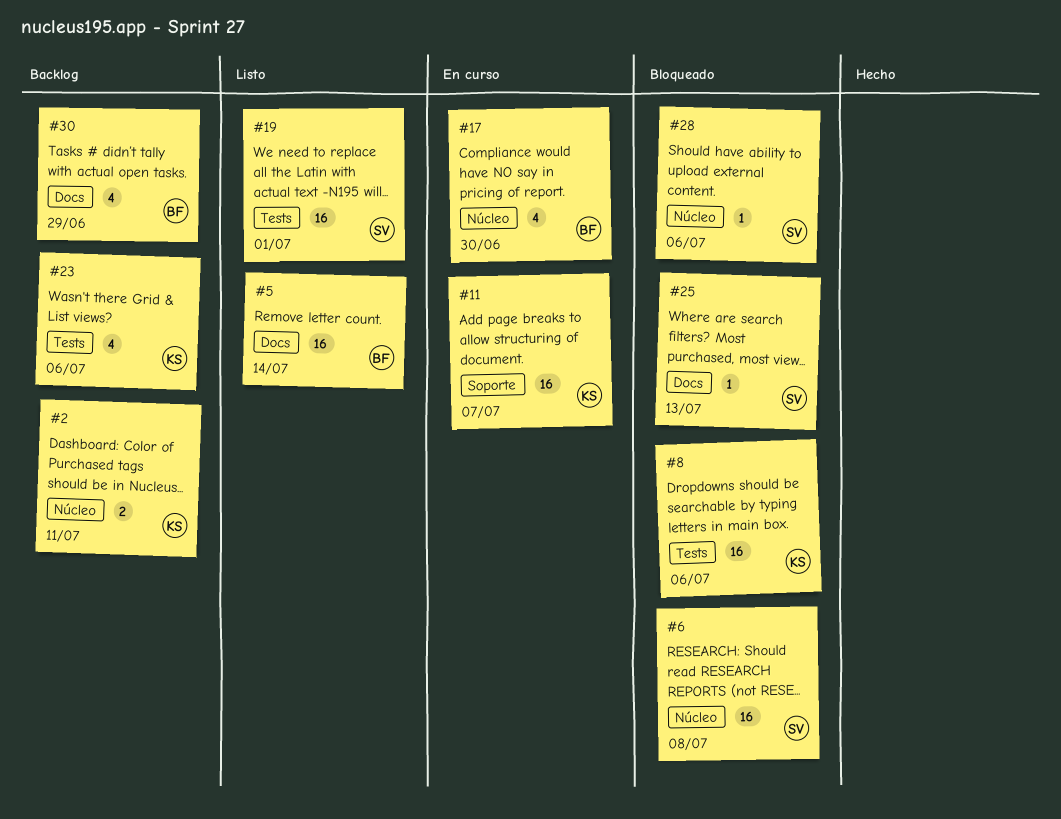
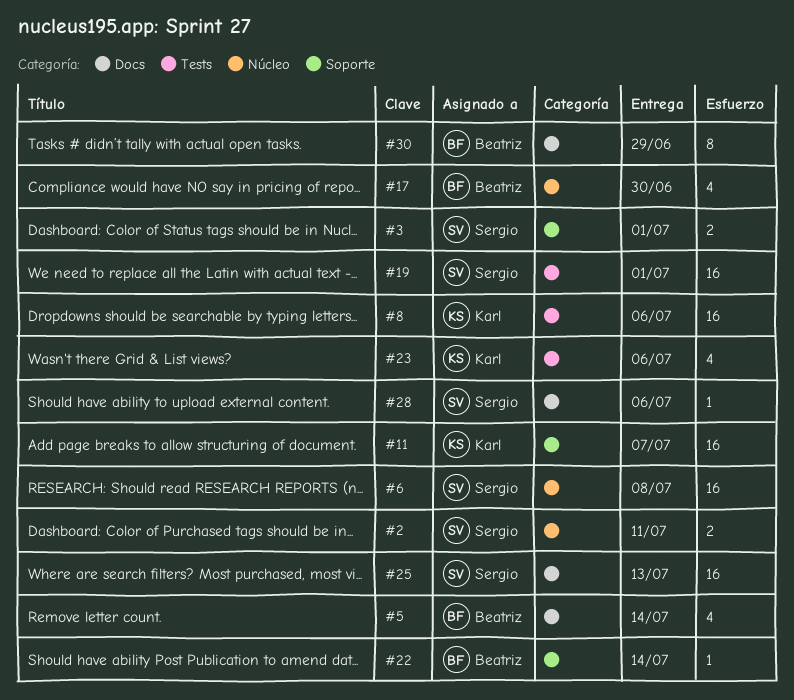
#2, owner: Karl -> Sergio
#3: none -> present
#5, estimate: 16 -> 4
#22: none -> present
#25, estimate: 1 -> 16
#28, label: Núcleo -> Docs
#30, estimate: 4 -> 8

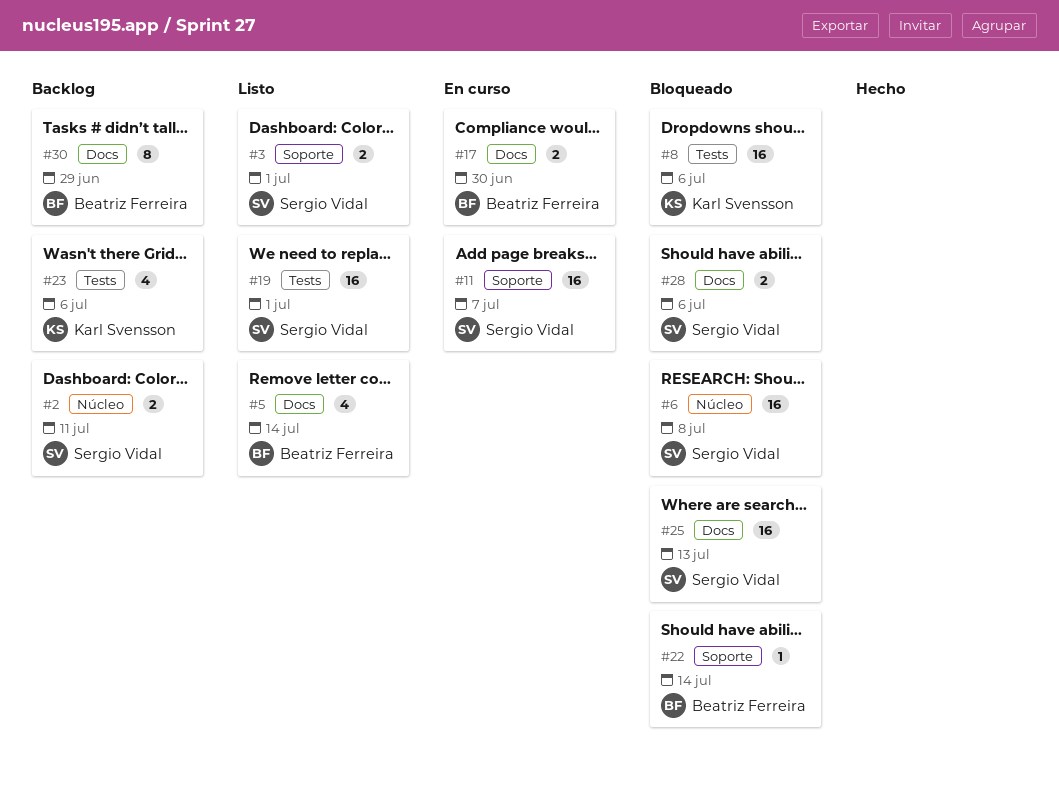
#11, owner: Karl Svensson -> Sergio Vidal
#17, label: Núcleo -> Docs
#17, estimate: 4 -> 2
#28, estimate: 1 -> 2

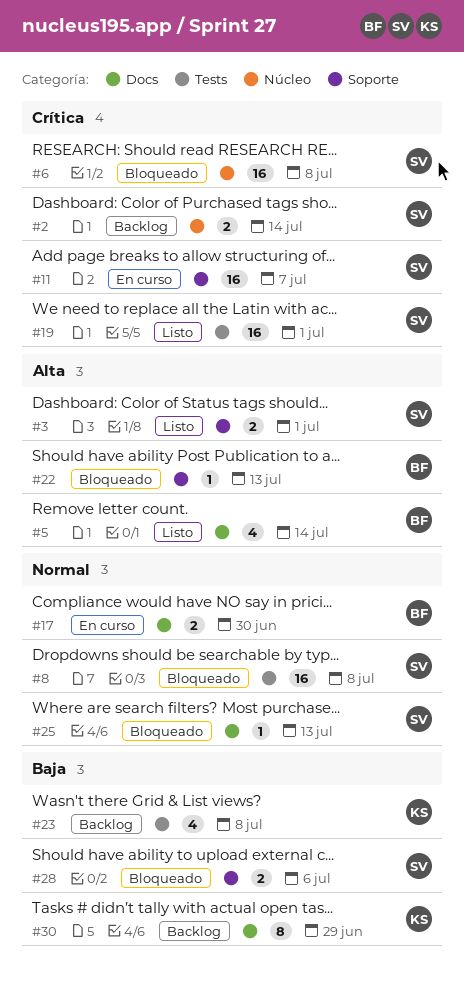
#2, due: Jul 11 -> Jul 14
#8, owner: Karl Svensson -> Sergio Vidal
#8, due: Jul 6 -> Jul 8
#22, due: Jul 14 -> Jul 13
#23, due: Jul 6 -> Jul 8
#25, estimate: 16 -> 1
#28, label: Docs -> Soporte
#30, owner: Beatriz Ferreira -> Karl Svensson

